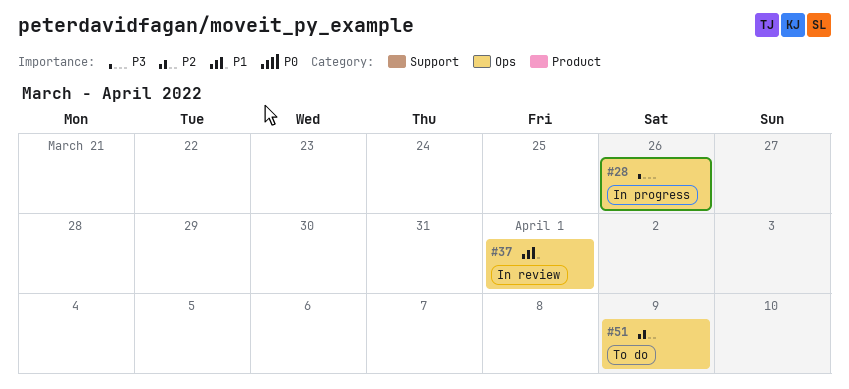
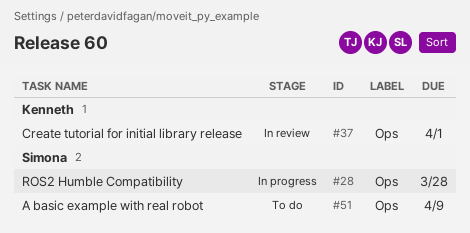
#28, due: Mar 26 -> Mar 28

